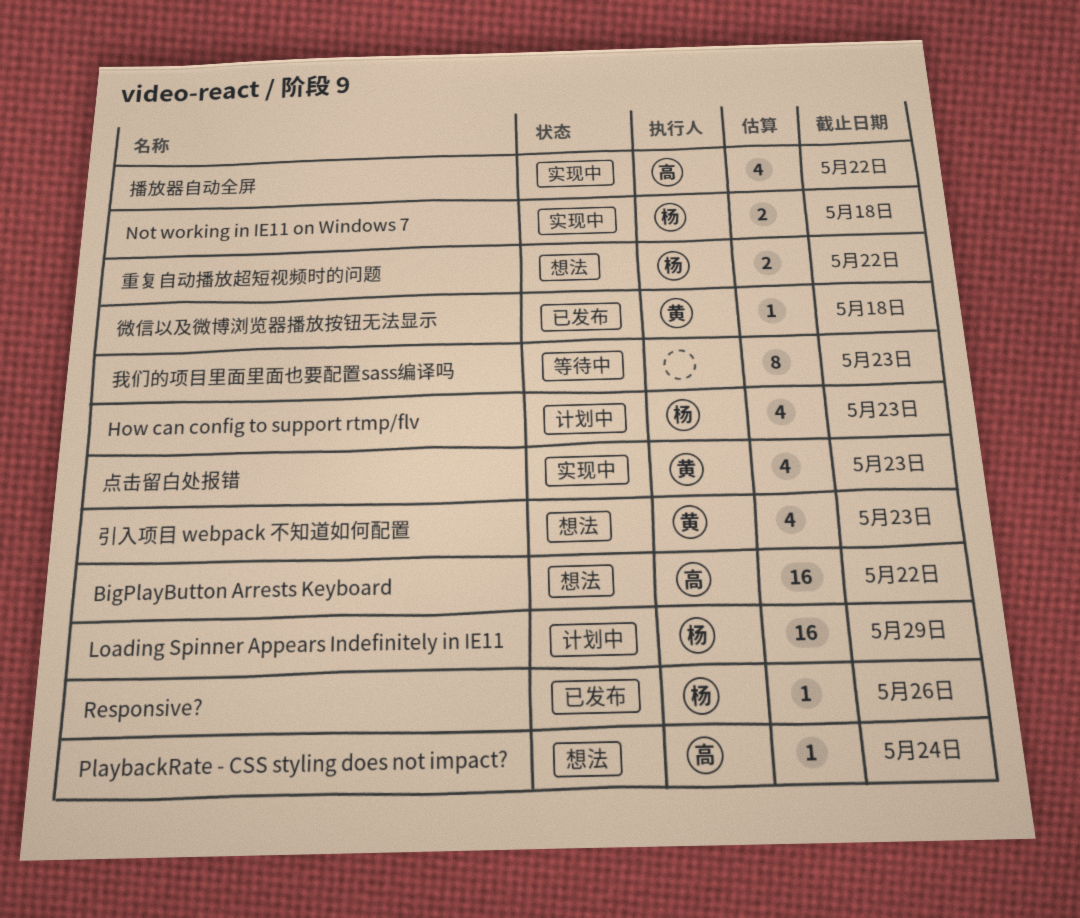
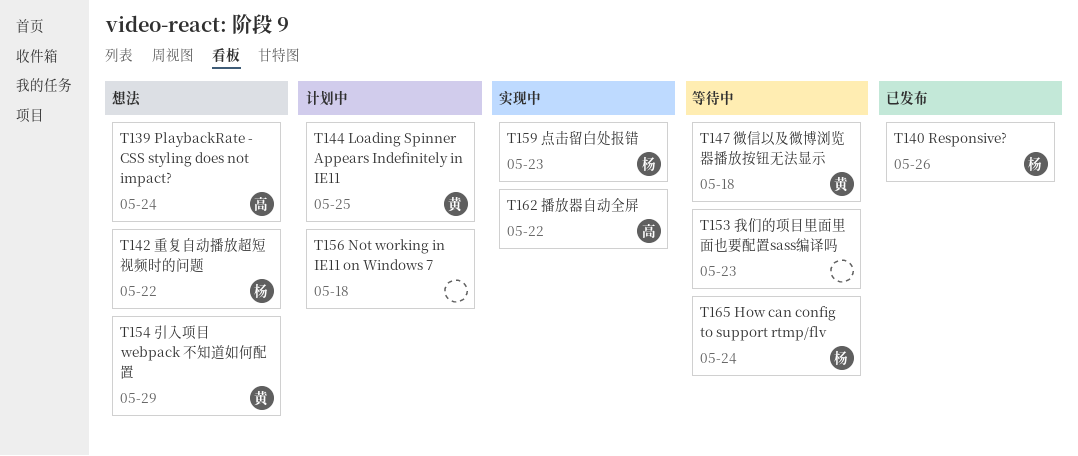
BigPlayButton Arrests Keyboard: present -> none
How can config to support rtmp/flv, status: 计划中 -> 等待中
How can config to support rtmp/flv, due: May 23 -> May 24
Loading Spinner Appears Indefinitely in IE11, owner: 杨 -> 黄
Loading Spinner Appears Indefinitely in IE11, due: May 29 -> May 25
Not working in IE11 on Windows 7, status: 实现中 -> 计划中
Not working in IE11 on Windows 7, owner: 杨 -> none
引入项目 webpack 不知道如何配置, due: May 23 -> May 29
微信以及微博浏览器播放按钮无法显示, status: 已发布 -> 等待中
点击留白处报错, owner: 黄 -> 杨

